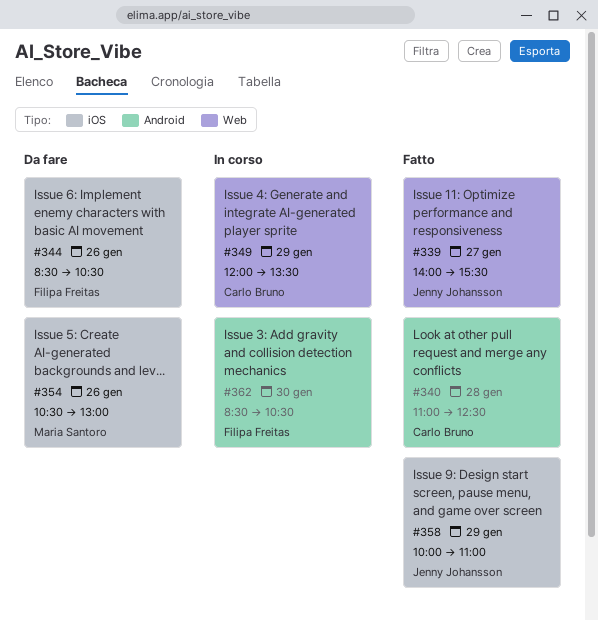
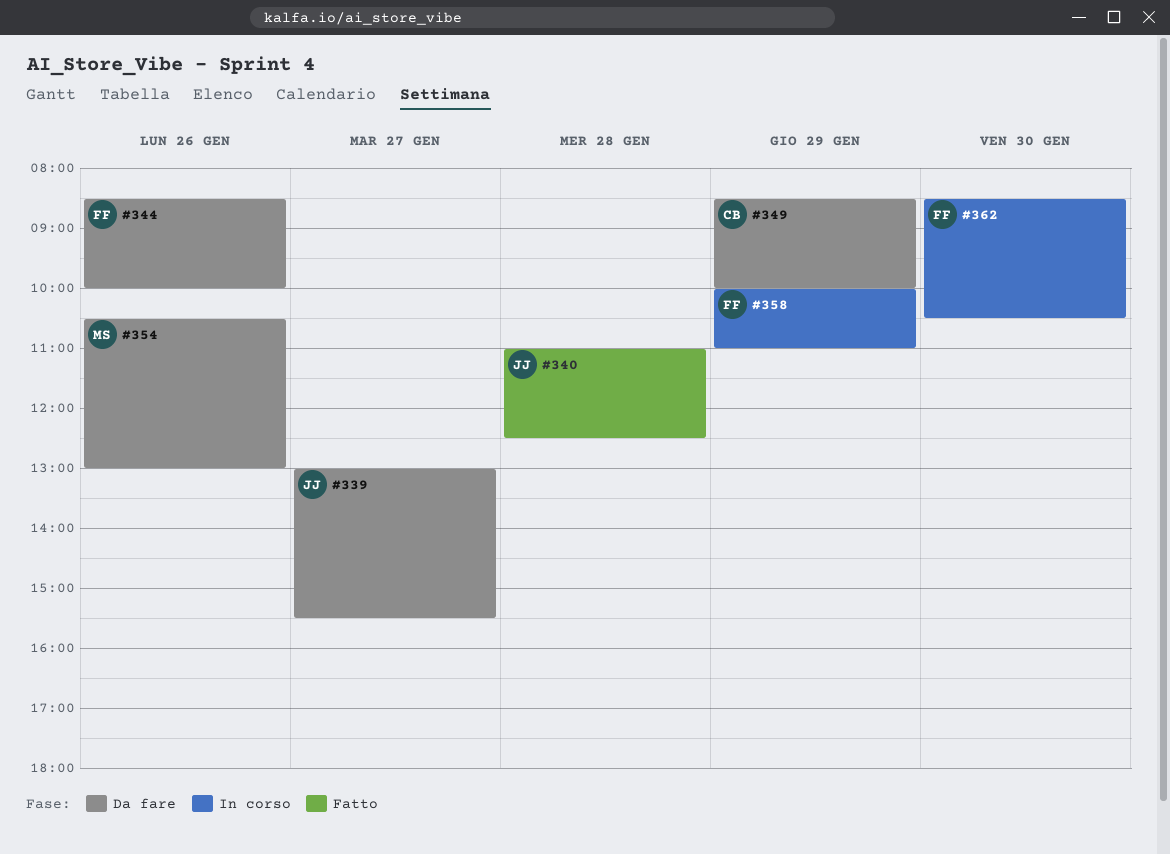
#339, status: Fatto -> Da fare
#339, begins: 14:00 -> 13:00
#340, owner: Carlo Bruno -> Jenny Johansson
#344, ends: 10:30 -> 10:00
#349, status: In corso -> Da fare
#349, begins: 12:00 -> 08:30
#349, ends: 13:30 -> 10:00
#358, status: Fatto -> In corso
#358, owner: Jenny Johansson -> Filipa Freitas

